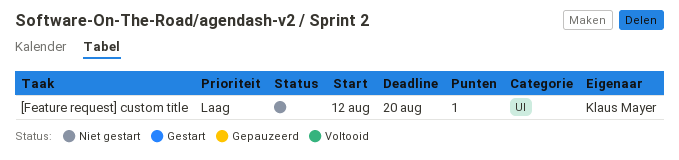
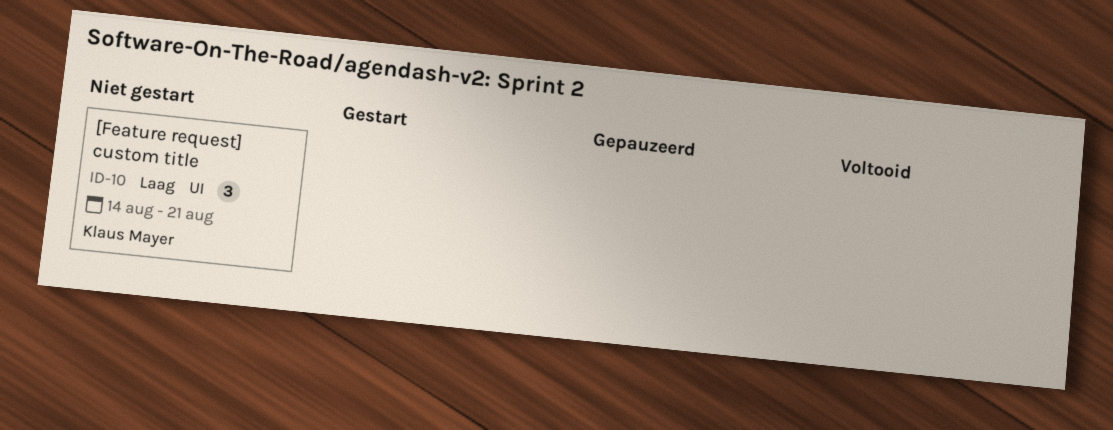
[Feature request] custom title, estimate: 1 -> 3
[Feature request] custom title, start: Aug 12 -> Aug 14
[Feature request] custom title, due: Aug 20 -> Aug 21

